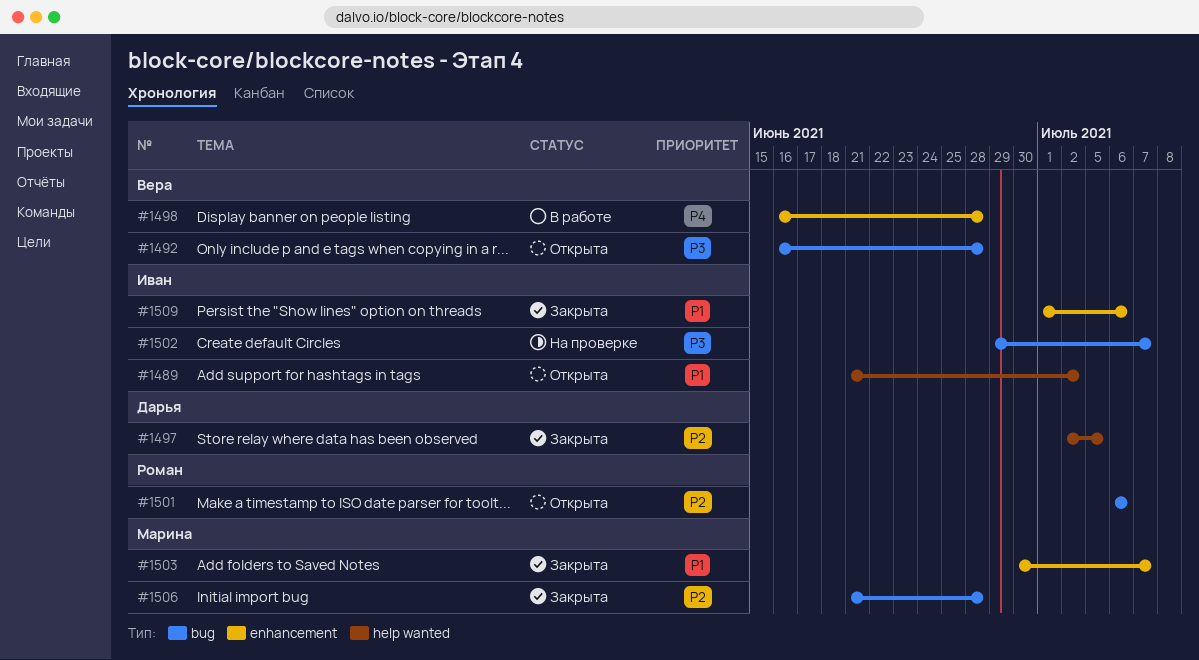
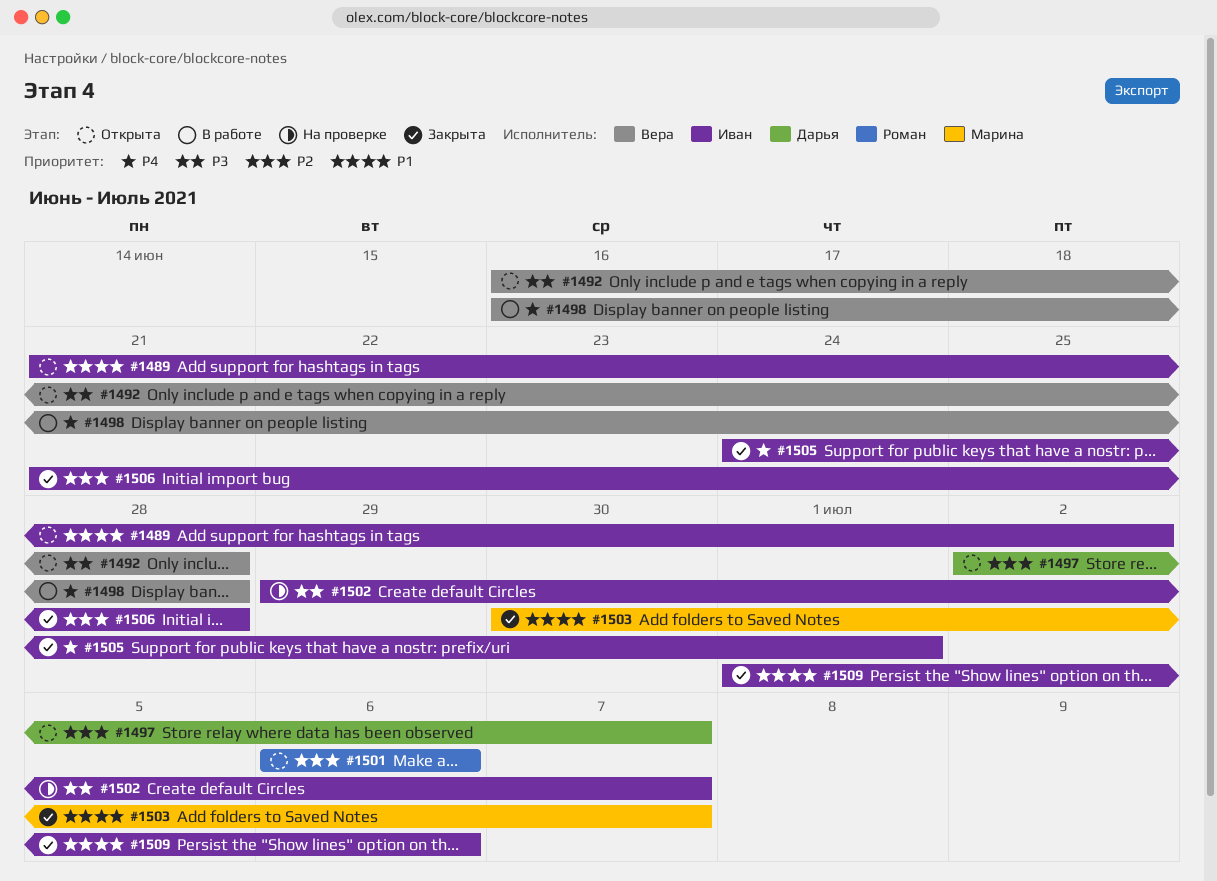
#1497, status: Закрыта -> Открыта
#1497, due: Jul 5 -> Jul 7
#1505: none -> present
#1506, owner: Марина -> Иван

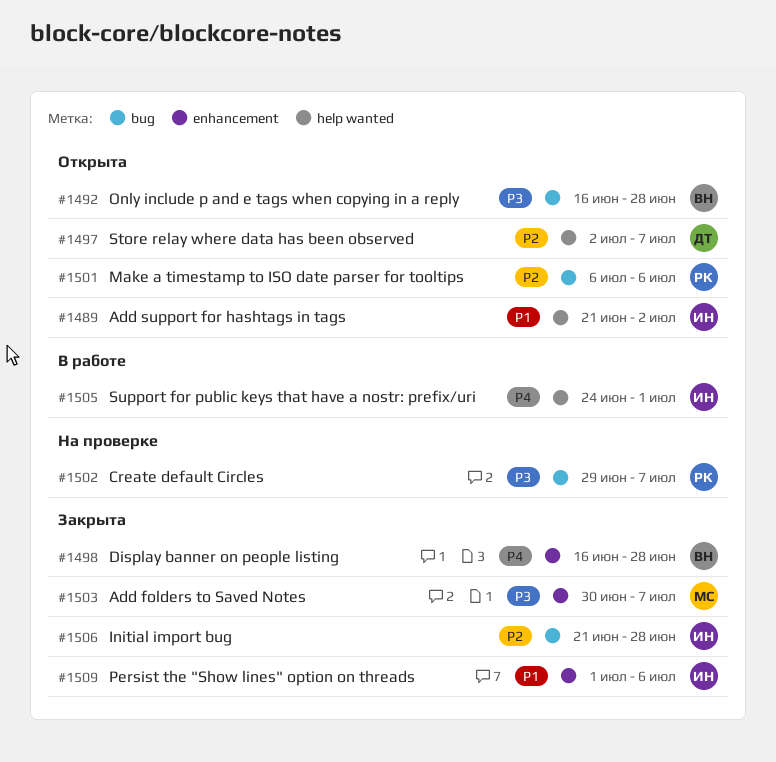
#1498, status: В работе -> Закрыта
#1502, owner: Иван -> Роман
#1503, priority: P1 -> P3
#1505, status: Закрыта -> В работе

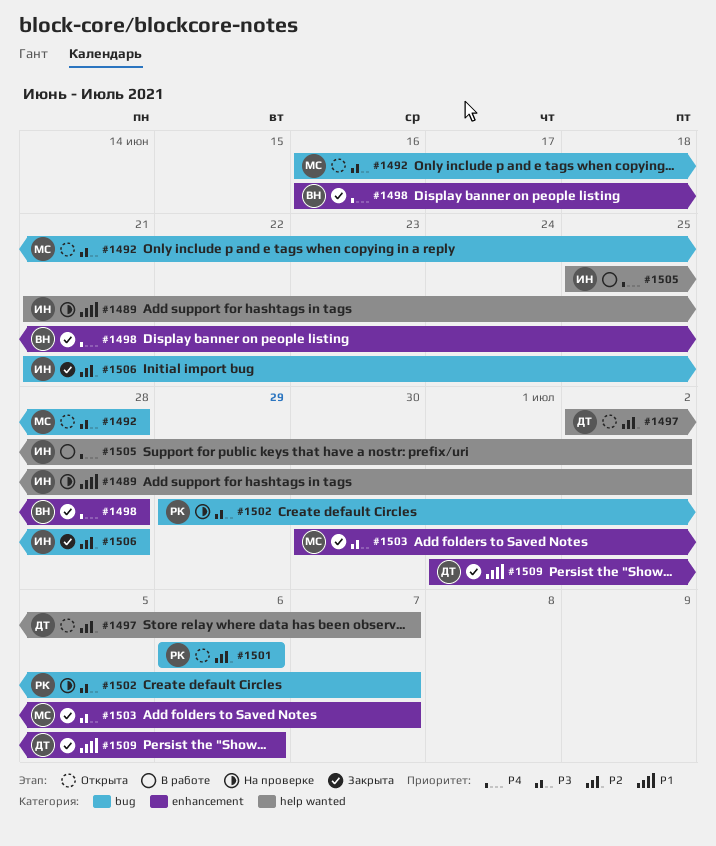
#1489, status: Открыта -> На проверке
#1492, owner: ВН -> МС
#1505, start: Jun 24 -> Jun 25
#1505, due: Jul 1 -> Jul 2
#1509, owner: ИН -> ДТ

